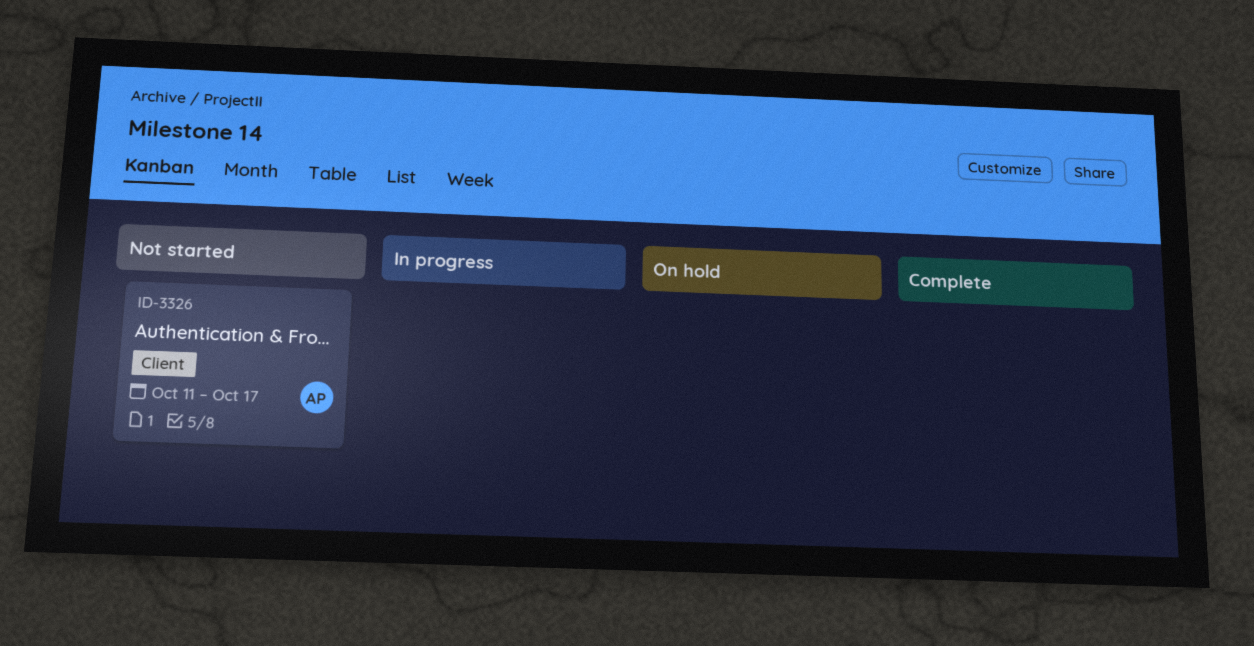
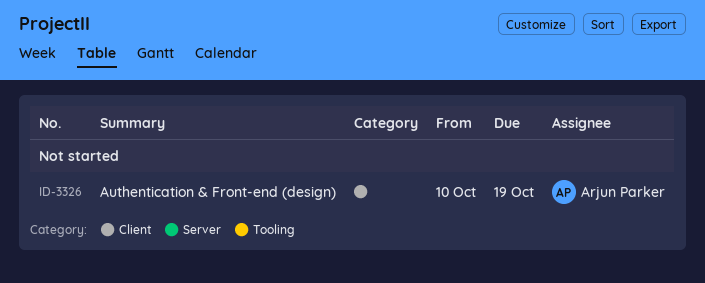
ID-3326, start: Oct 11 -> Oct 10
ID-3326, due: Oct 17 -> Oct 19

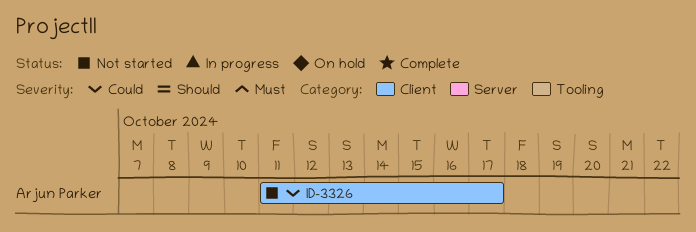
ID-3326, start: Oct 10 -> Oct 11
ID-3326, due: Oct 19 -> Oct 17

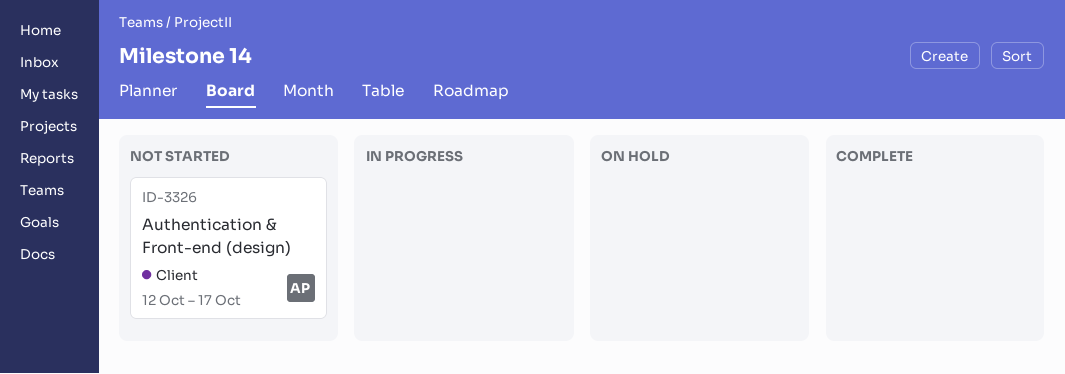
ID-3326, start: Oct 11 -> Oct 12

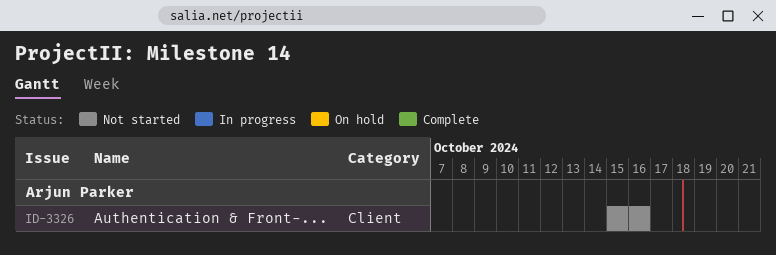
ID-3326, start: Oct 12 -> Oct 15
ID-3326, due: Oct 17 -> Oct 16

